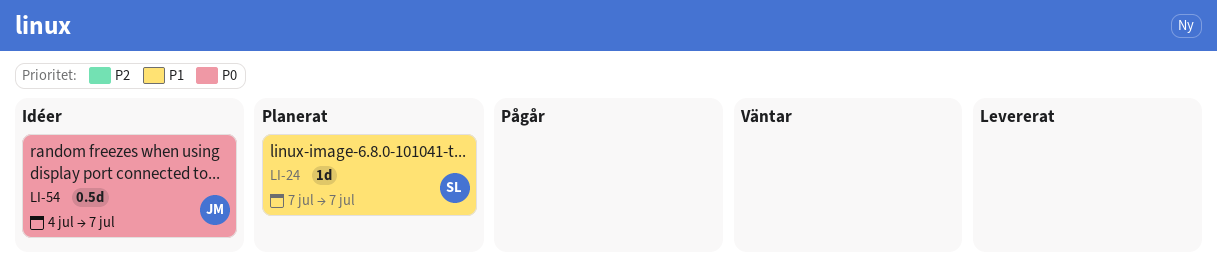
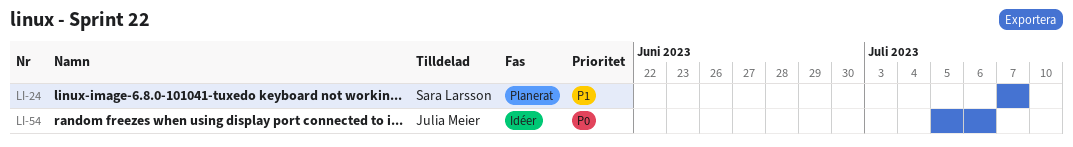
LI-54, start: Jul 4 -> Jul 5
LI-54, due: Jul 7 -> Jul 6

